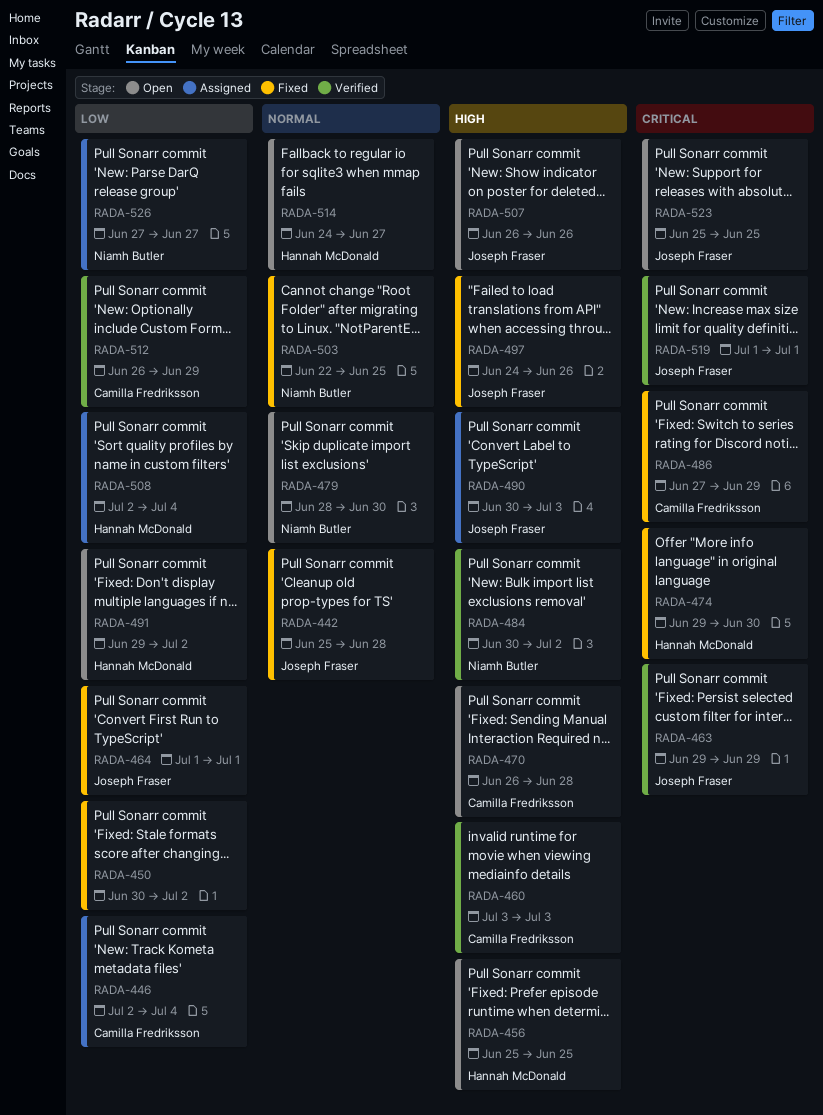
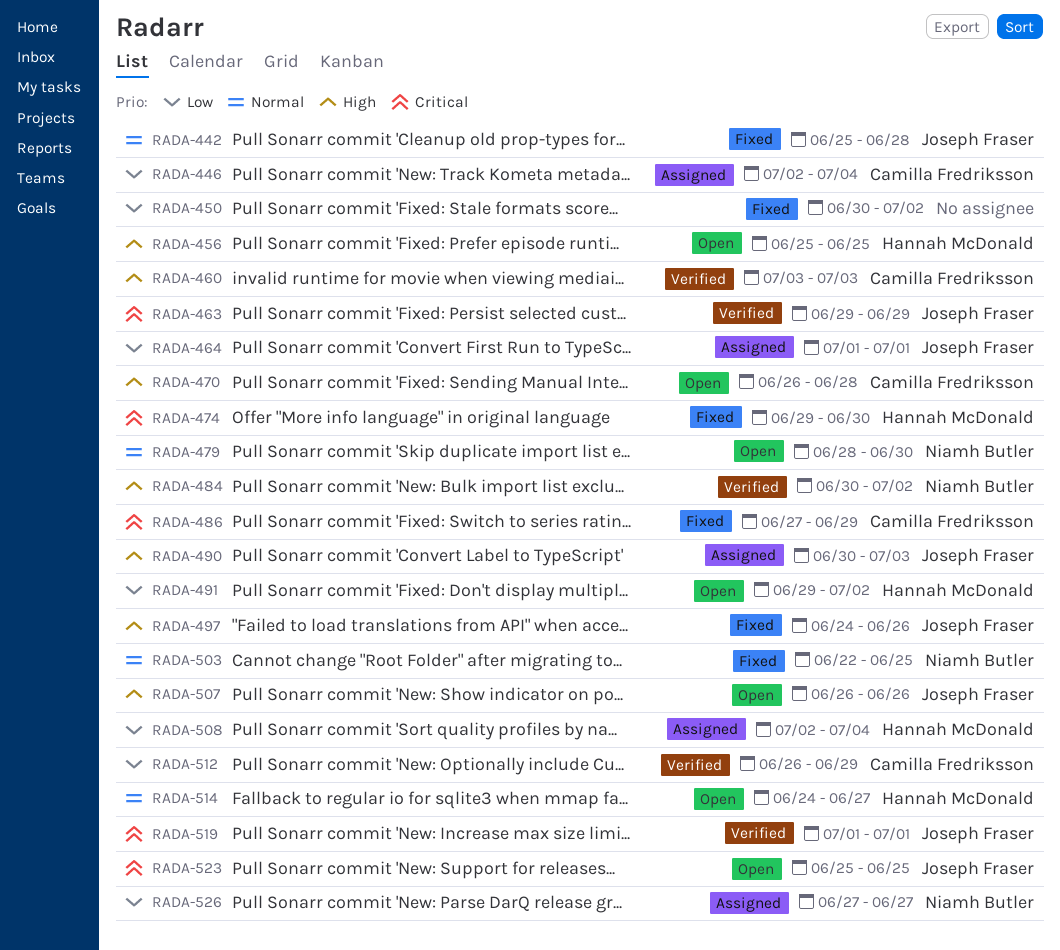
RADA-464, status: Fixed -> Assigned

